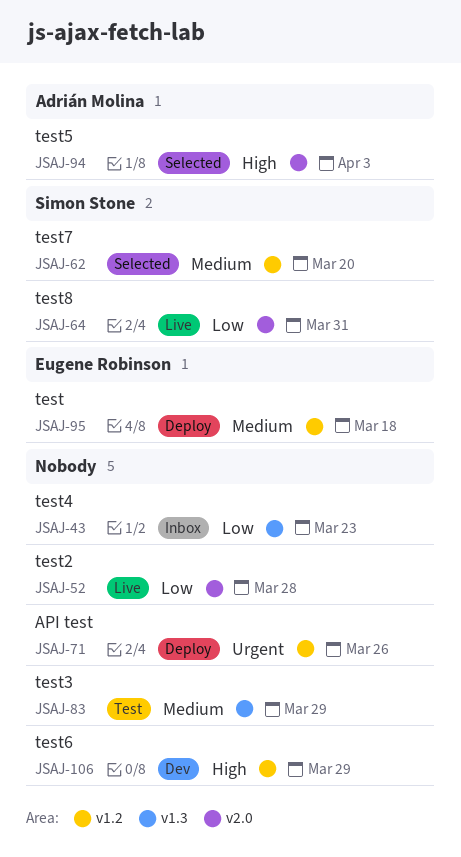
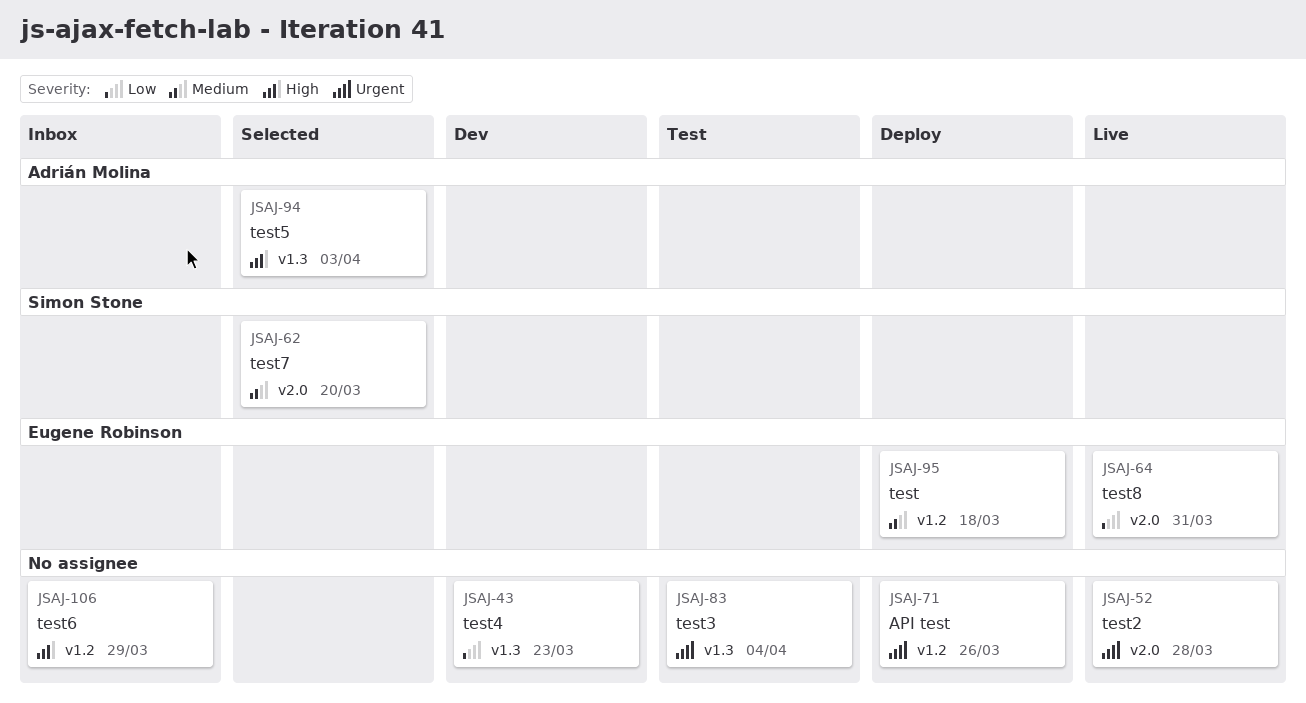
JSAJ-43, status: Inbox -> Dev
JSAJ-52, priority: Low -> Urgent
JSAJ-62, label: v1.2 -> v2.0
JSAJ-64, owner: Simon Stone -> Eugene Robinson
JSAJ-83, priority: Medium -> Urgent
JSAJ-83, due: Mar 29 -> Apr 4
JSAJ-94, label: v2.0 -> v1.3
JSAJ-106, status: Dev -> Inbox

